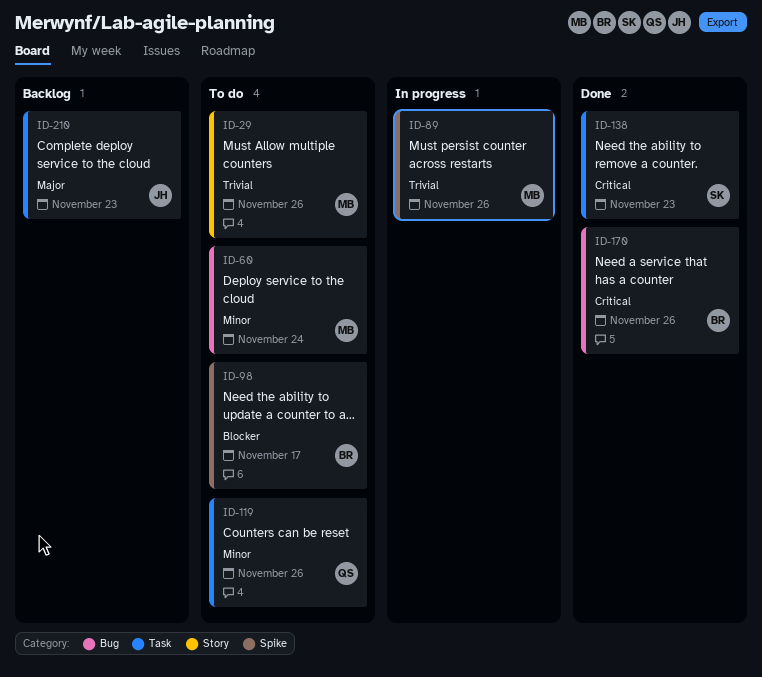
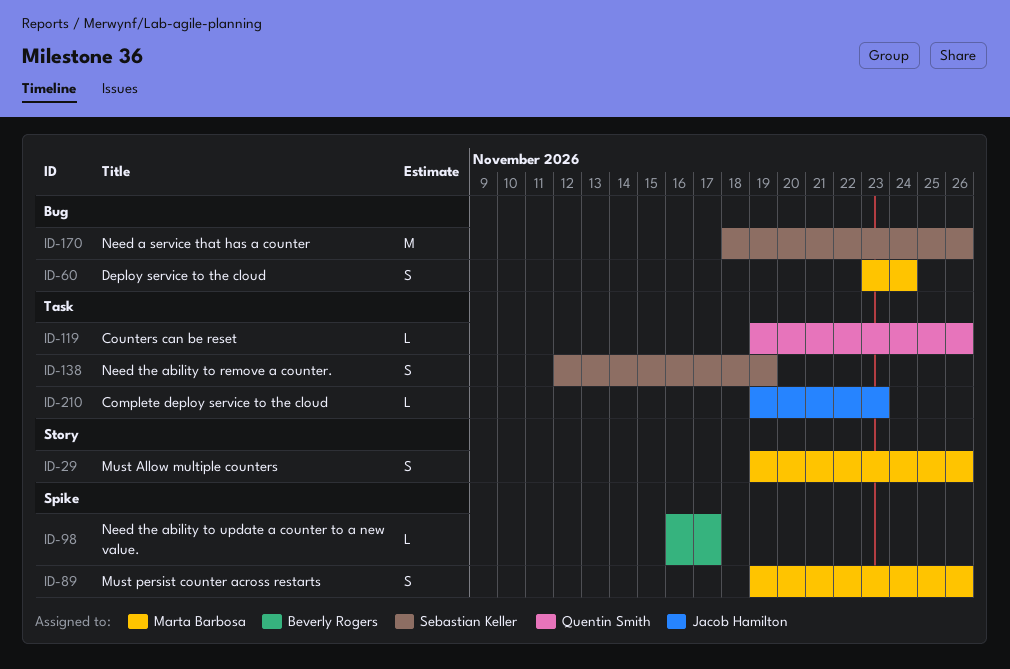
ID-138, due: Nov 23 -> Nov 19
ID-170, owner: Beverly Rogers -> Sebastian Keller

